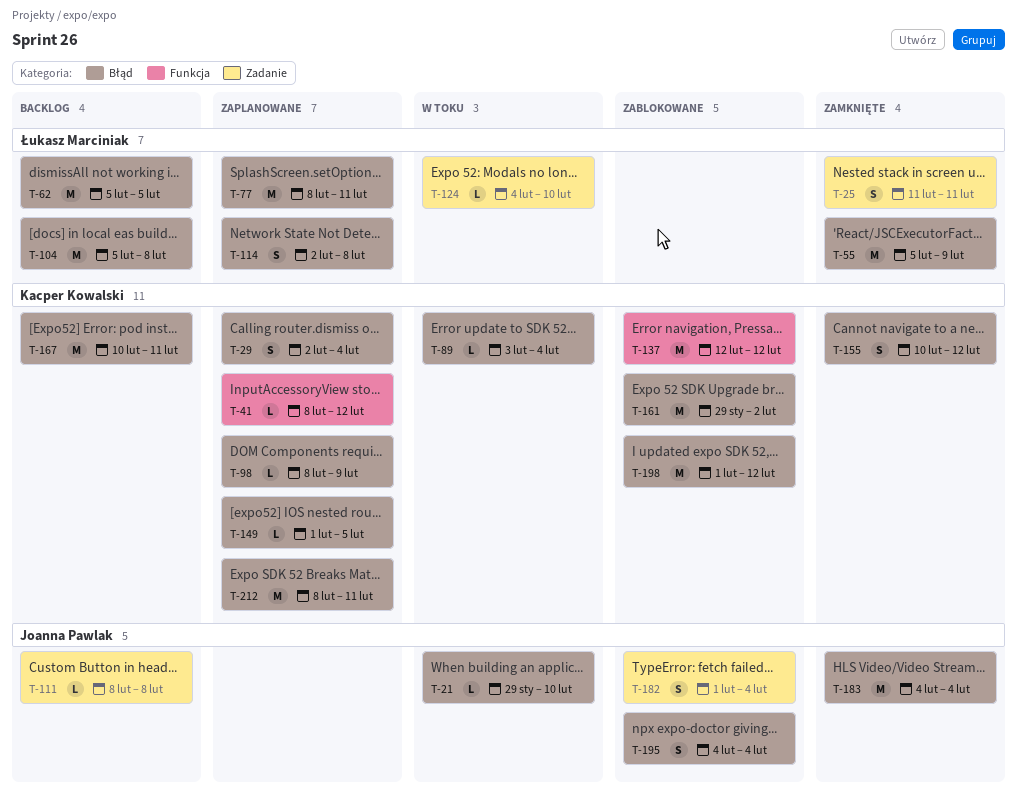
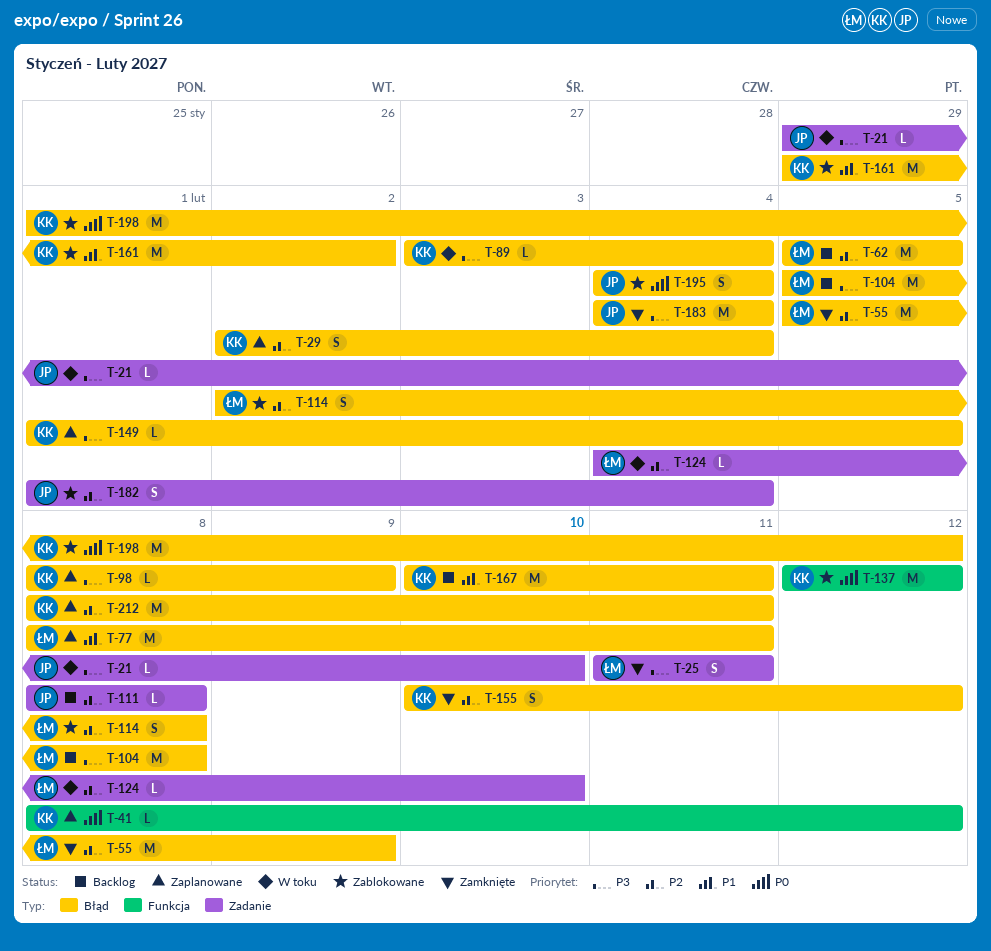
T-21, label: Błąd -> Zadanie
T-114, status: Zaplanowane -> Zablokowane

